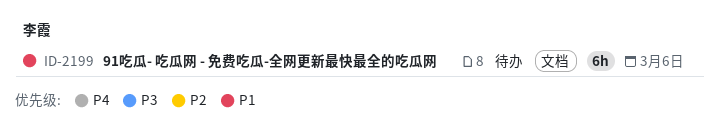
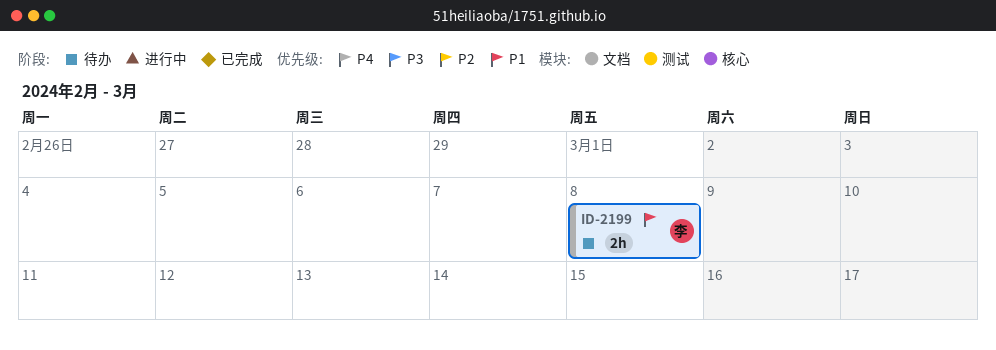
ID-2199, estimate: 6h -> 2h
ID-2199, due: Mar 6 -> Mar 8

